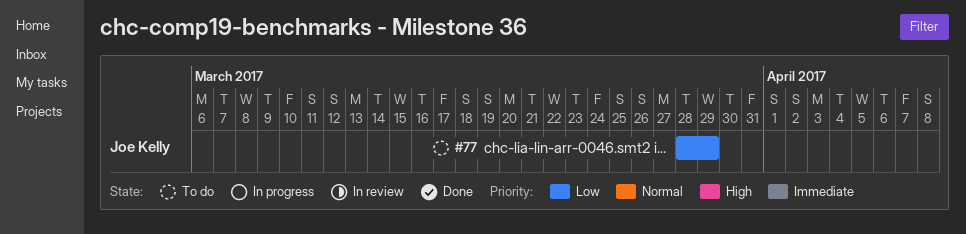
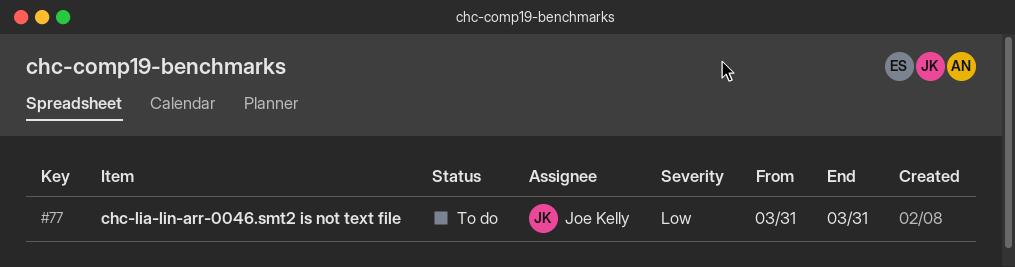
#77, start: Mar 28 -> Mar 31
#77, due: Mar 29 -> Mar 31

